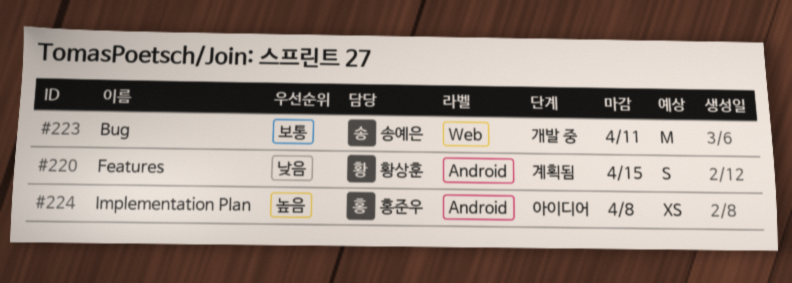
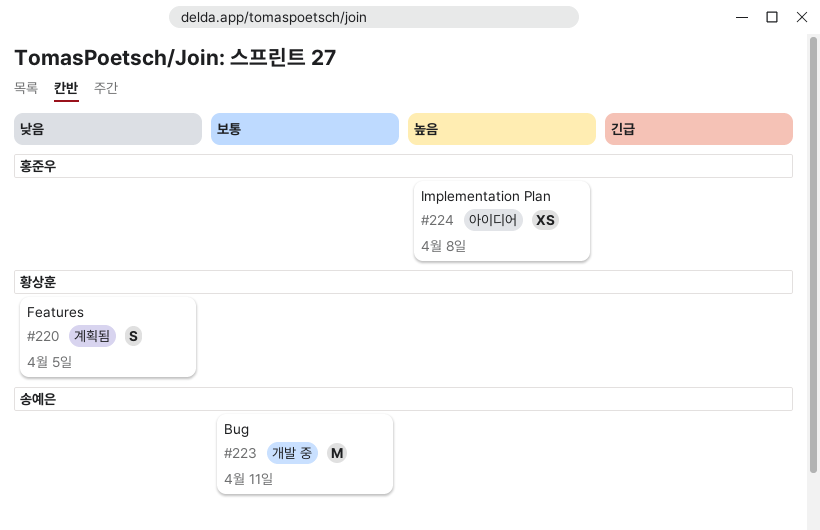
#220, due: Apr 15 -> Apr 5

